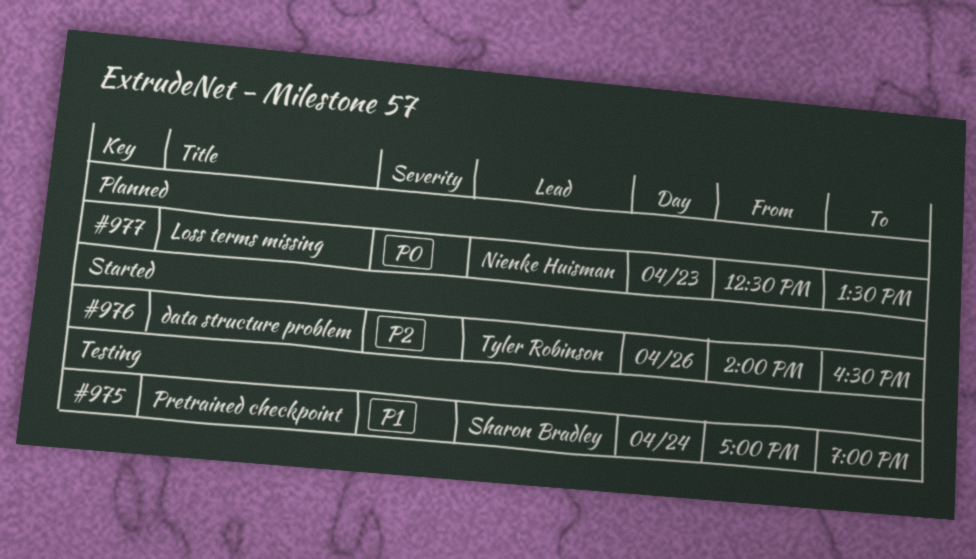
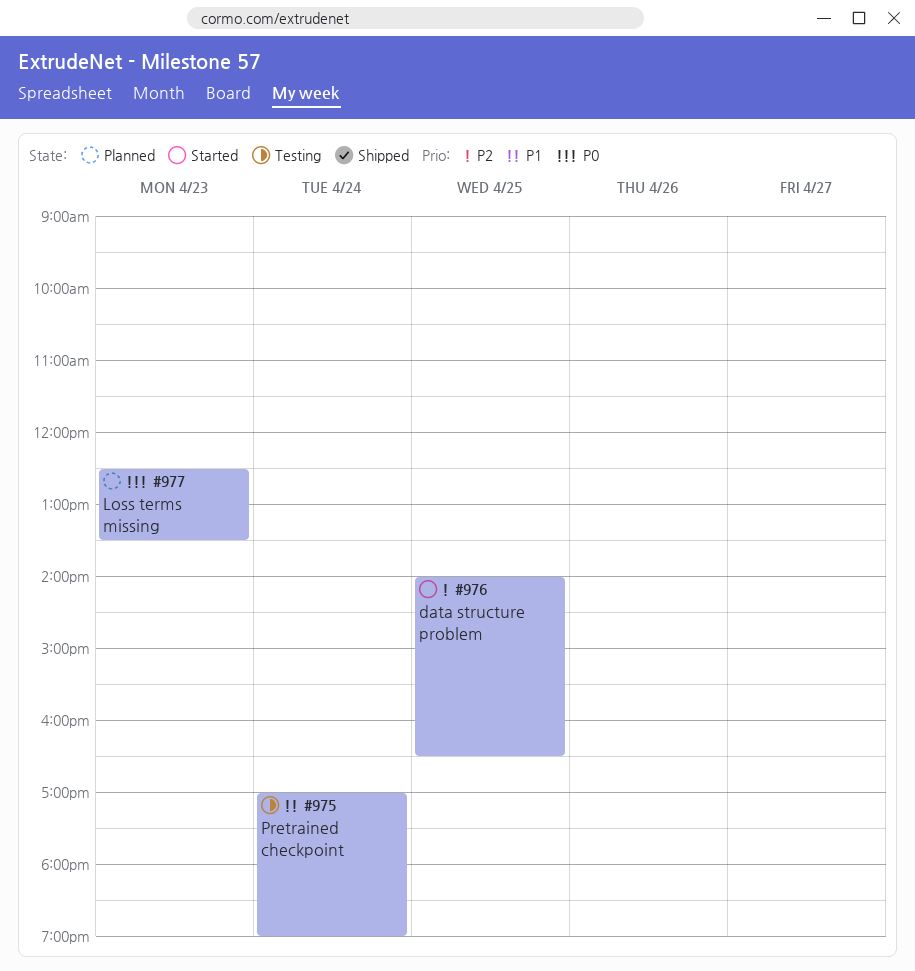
#976, day: Apr 26 -> Apr 25

